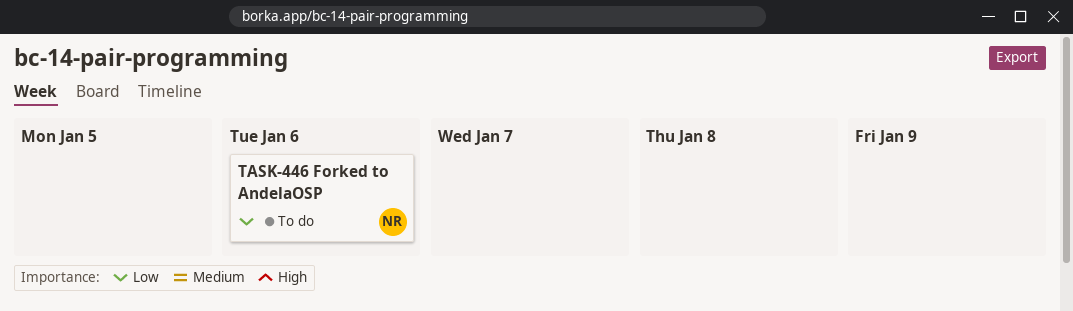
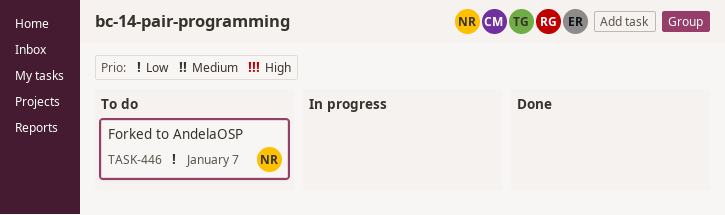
TASK-446, due: Jan 6 -> Jan 7

